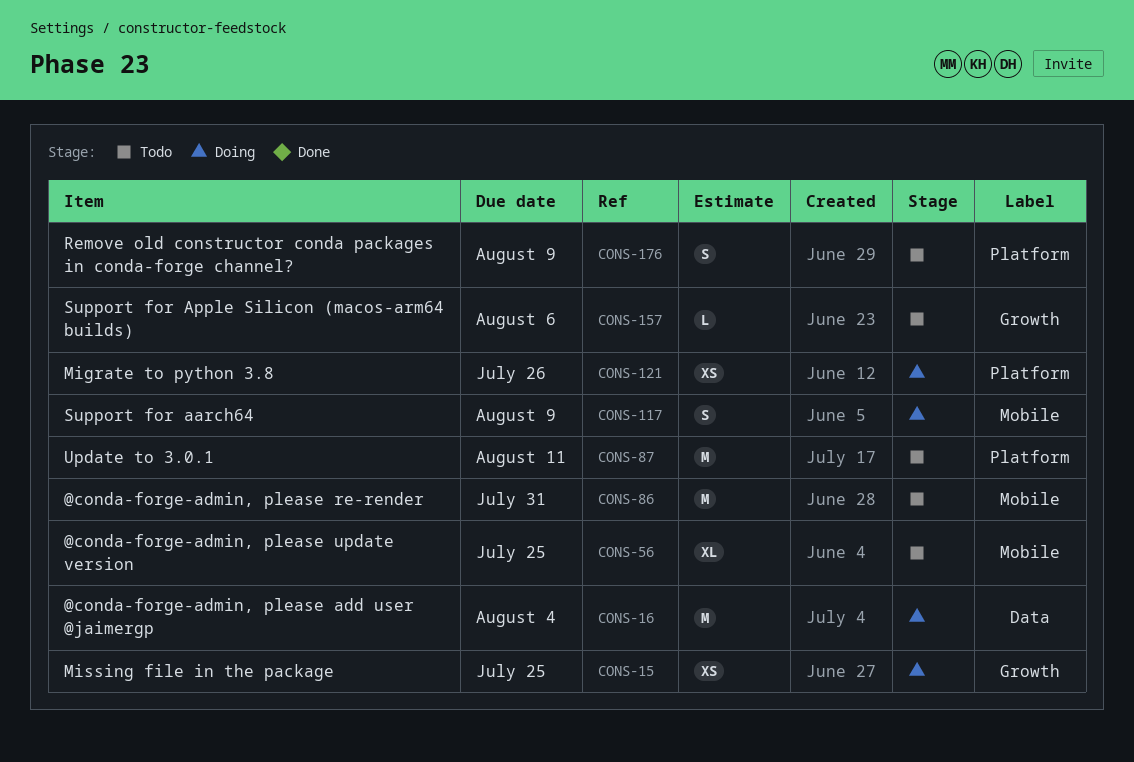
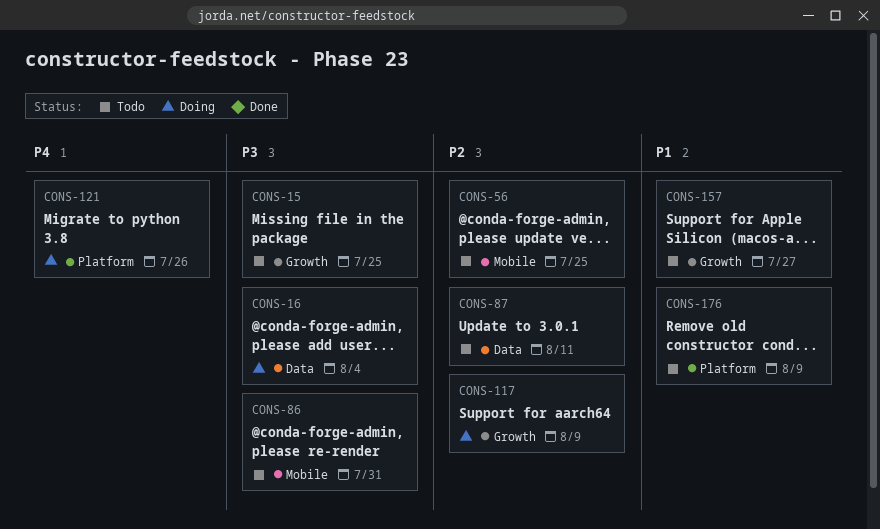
CONS-15, status: Doing -> Todo
CONS-87, label: Platform -> Data
CONS-117, label: Mobile -> Growth
CONS-157, due: Aug 6 -> Jul 27

